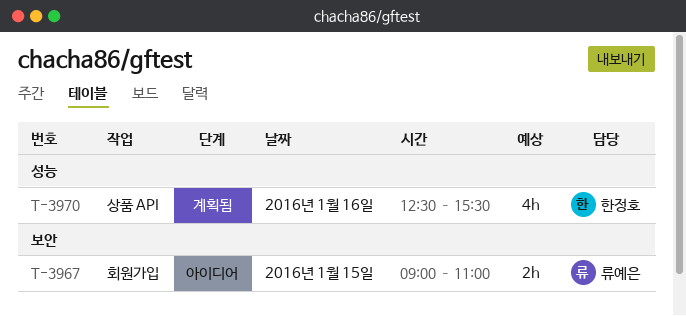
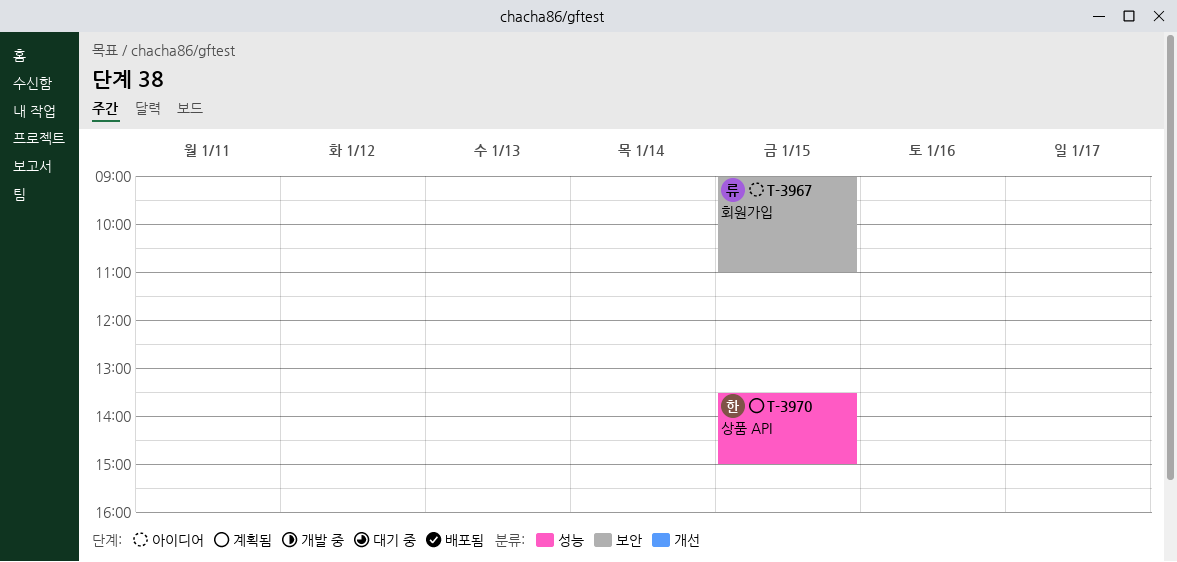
T-3970, day: Jan 16 -> Jan 15
T-3970, begins: 12:30 -> 13:30
T-3970, ends: 15:30 -> 15:00

